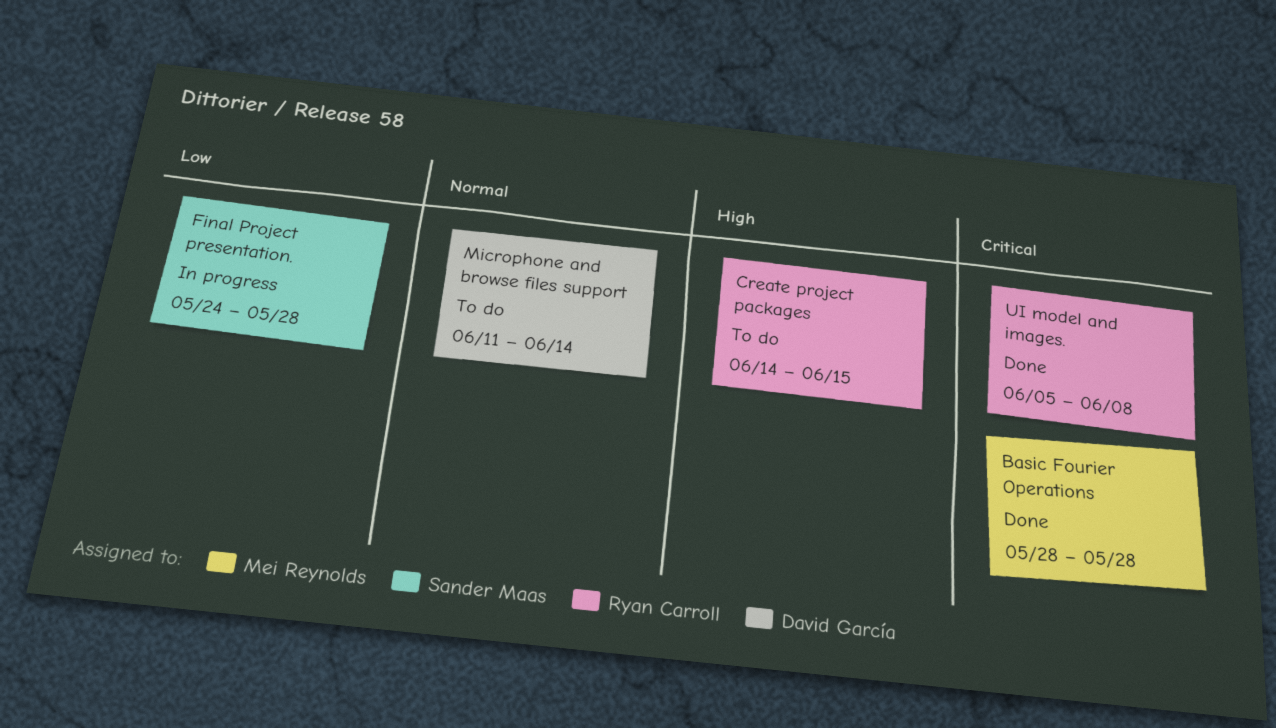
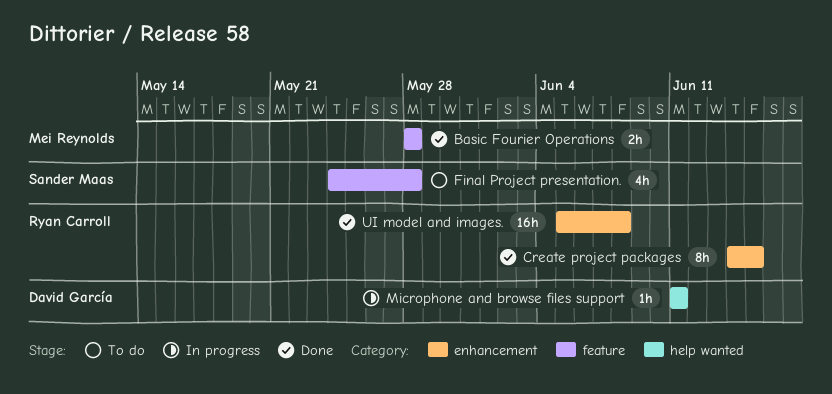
Create project packages, status: To do -> Done
Final Project presentation., status: In progress -> To do
Microphone and browse files support, status: To do -> In progress
Microphone and browse files support, due: Jun 14 -> Jun 11

